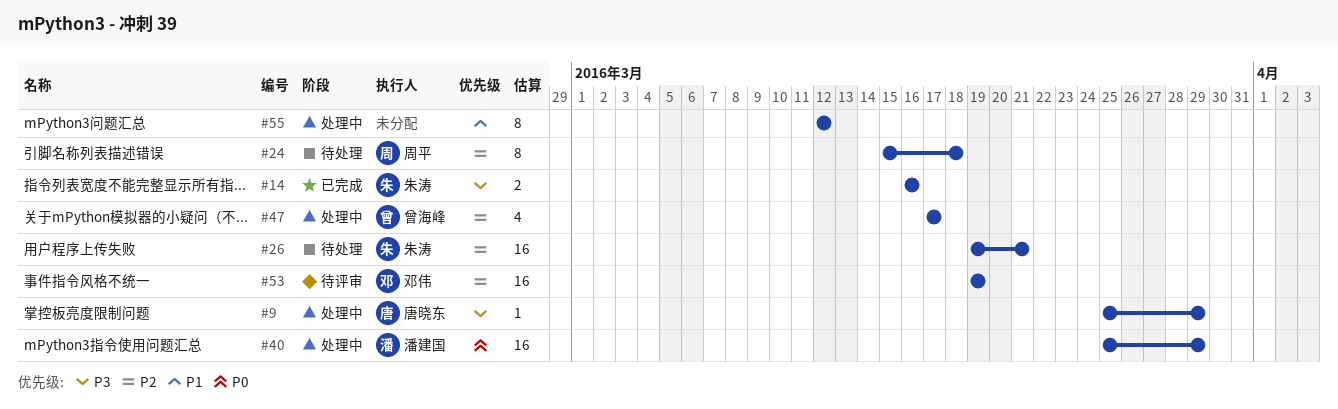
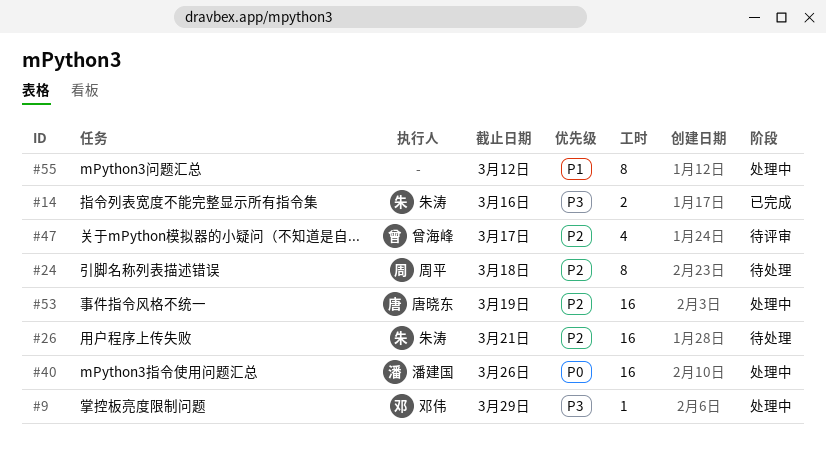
#9, owner: 唐晓东 -> 邓伟
#40, due: Mar 29 -> Mar 26
#47, status: 处理中 -> 待评审
#53, status: 待评审 -> 处理中
#53, owner: 邓伟 -> 唐晓东

